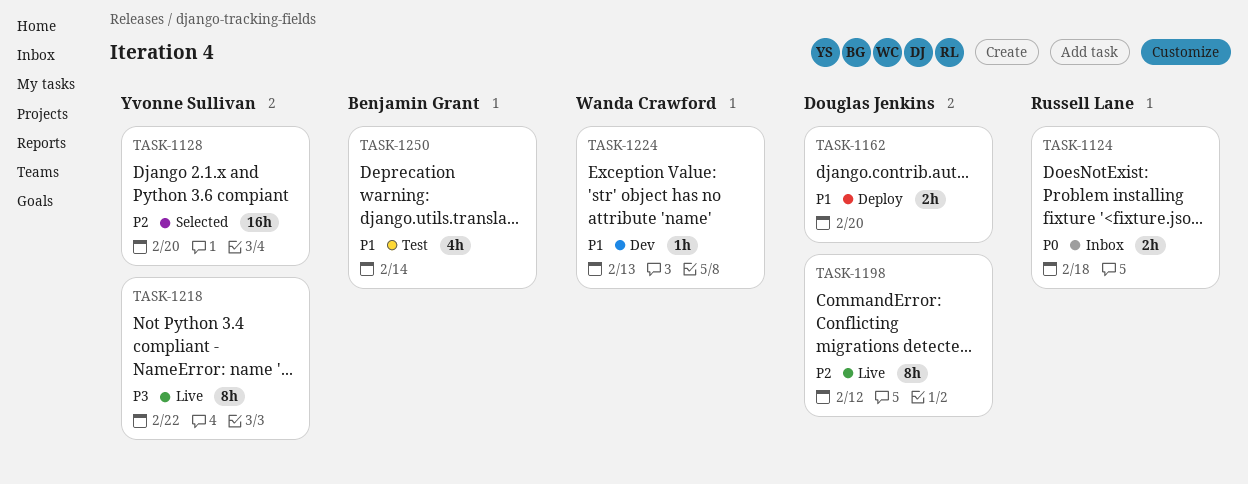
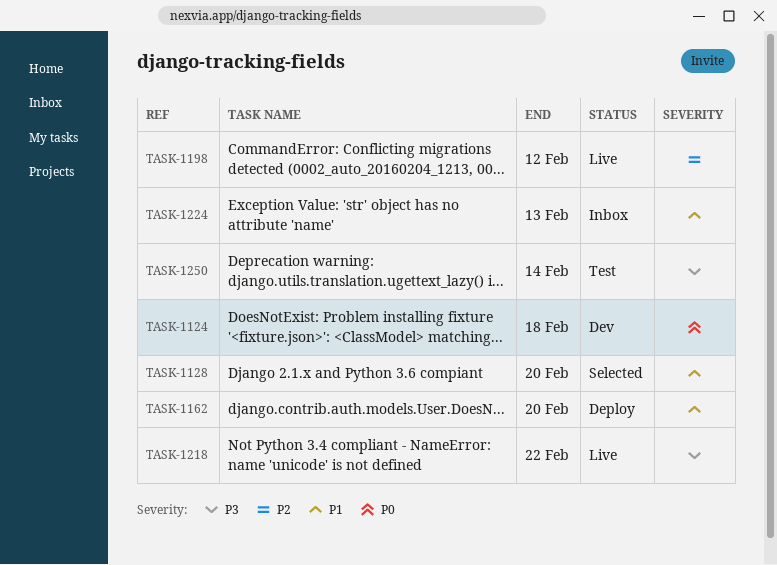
TASK-1124, status: Inbox -> Dev
TASK-1128, priority: P2 -> P1
TASK-1224, status: Dev -> Inbox
TASK-1250, priority: P1 -> P3

